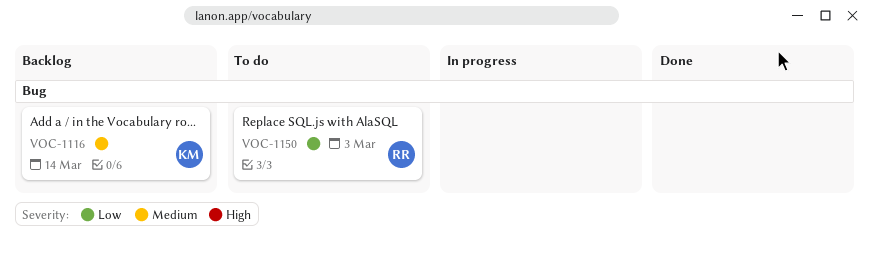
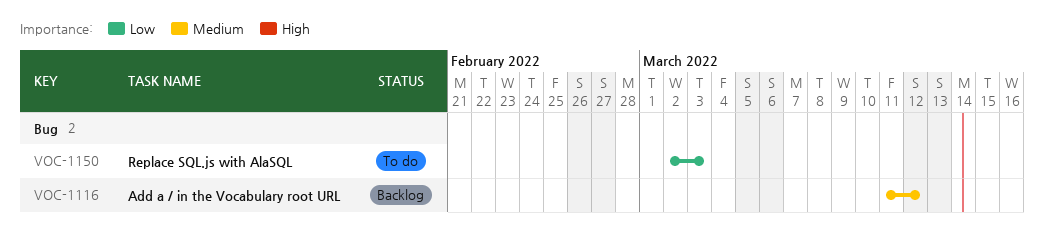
VOC-1116, due: Mar 14 -> Mar 12

